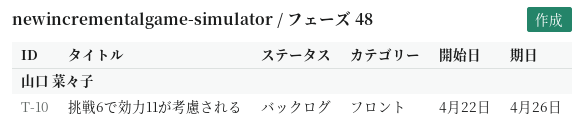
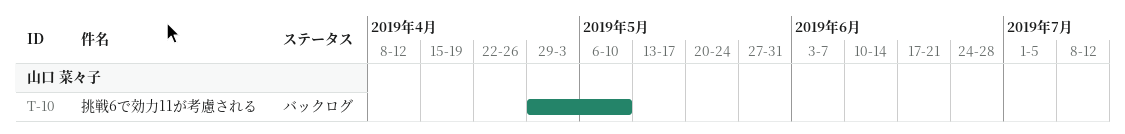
T-10, start: Apr 22 -> Apr 29
T-10, due: Apr 26 -> May 10

